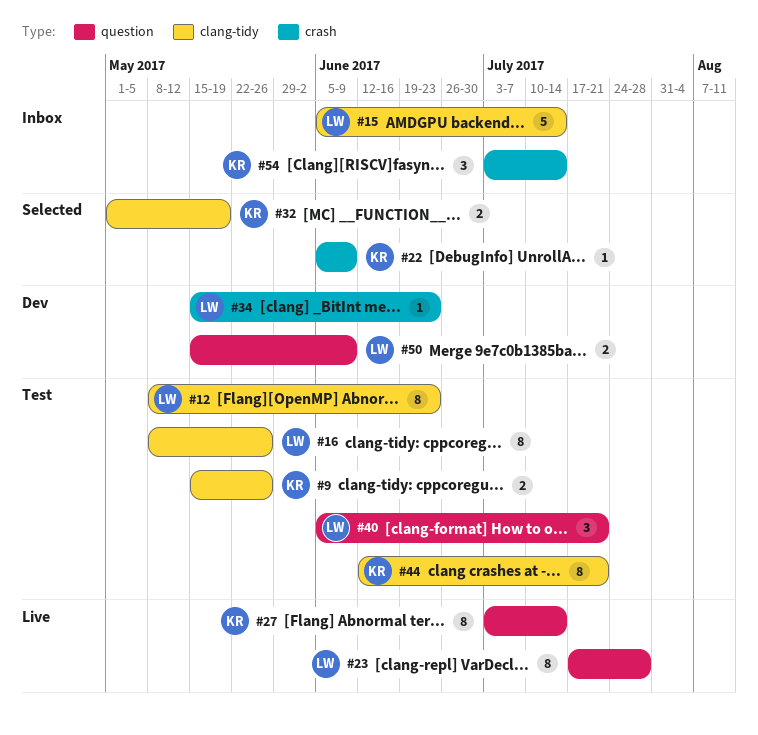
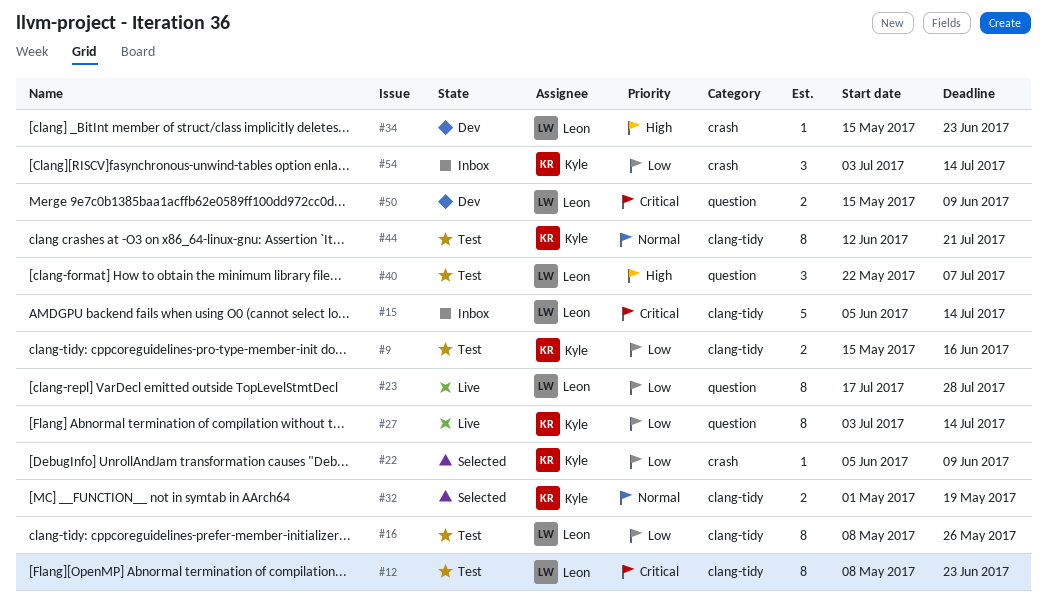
#9, due: May 26 -> Jun 16
#40, start: Jun 5 -> May 22
#40, due: Jul 21 -> Jul 7

